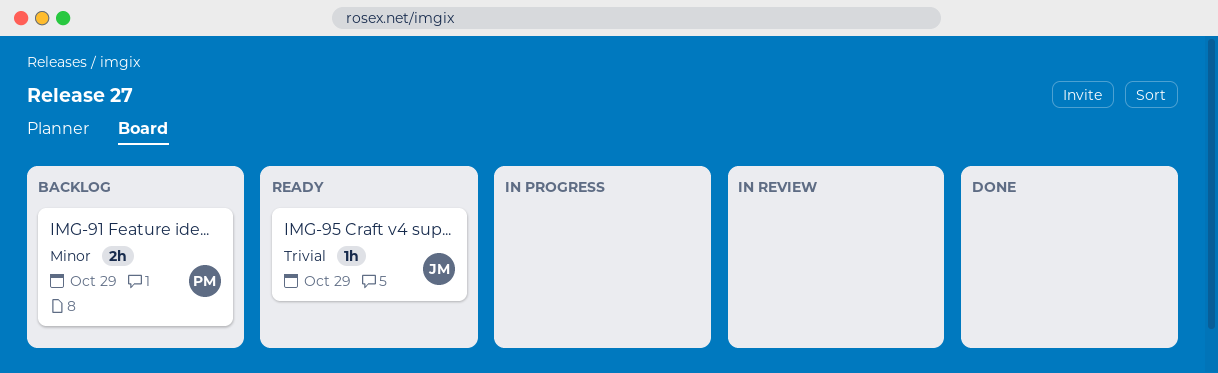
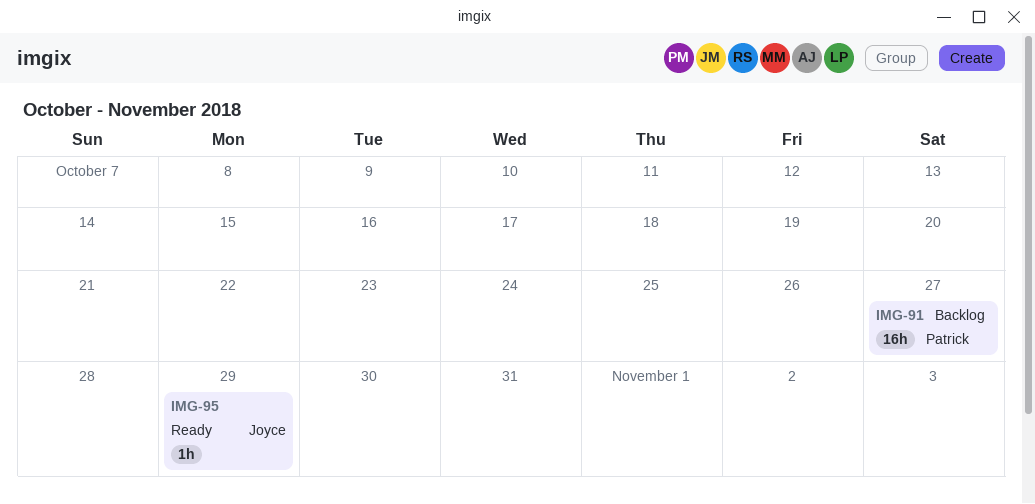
IMG-91, estimate: 2h -> 16h
IMG-91, due: Oct 29 -> Oct 27

